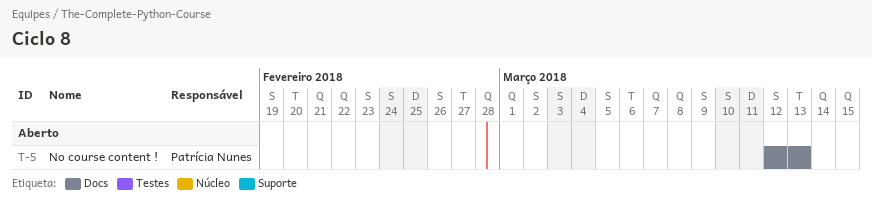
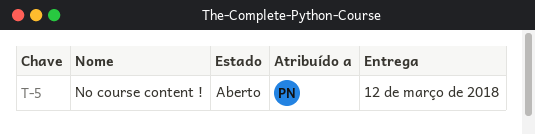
T-5, due: Mar 13 -> Mar 12

